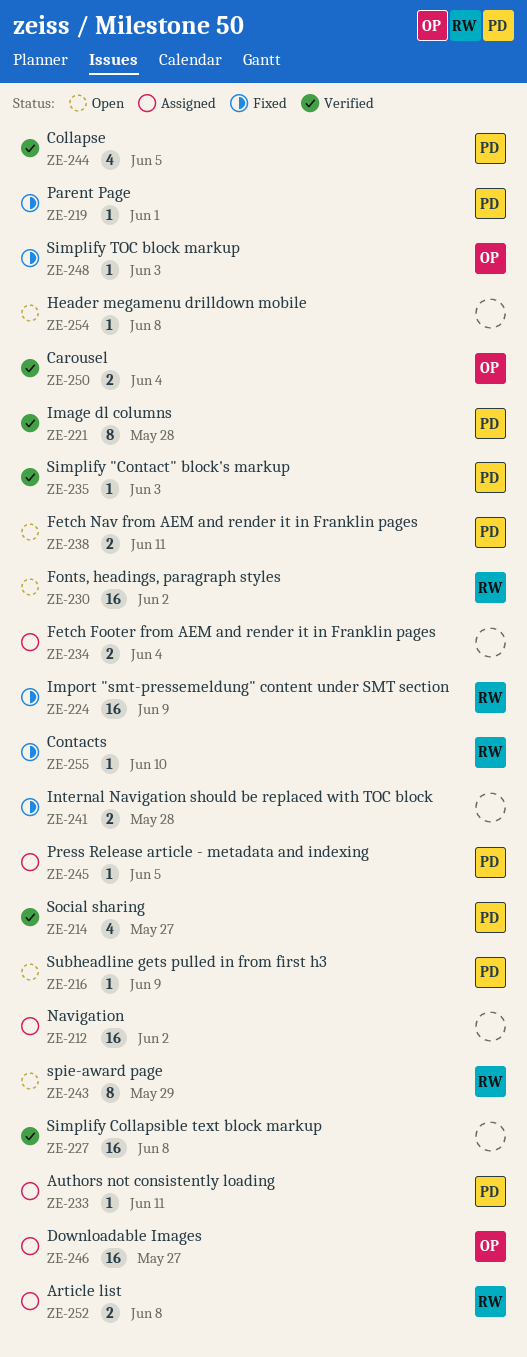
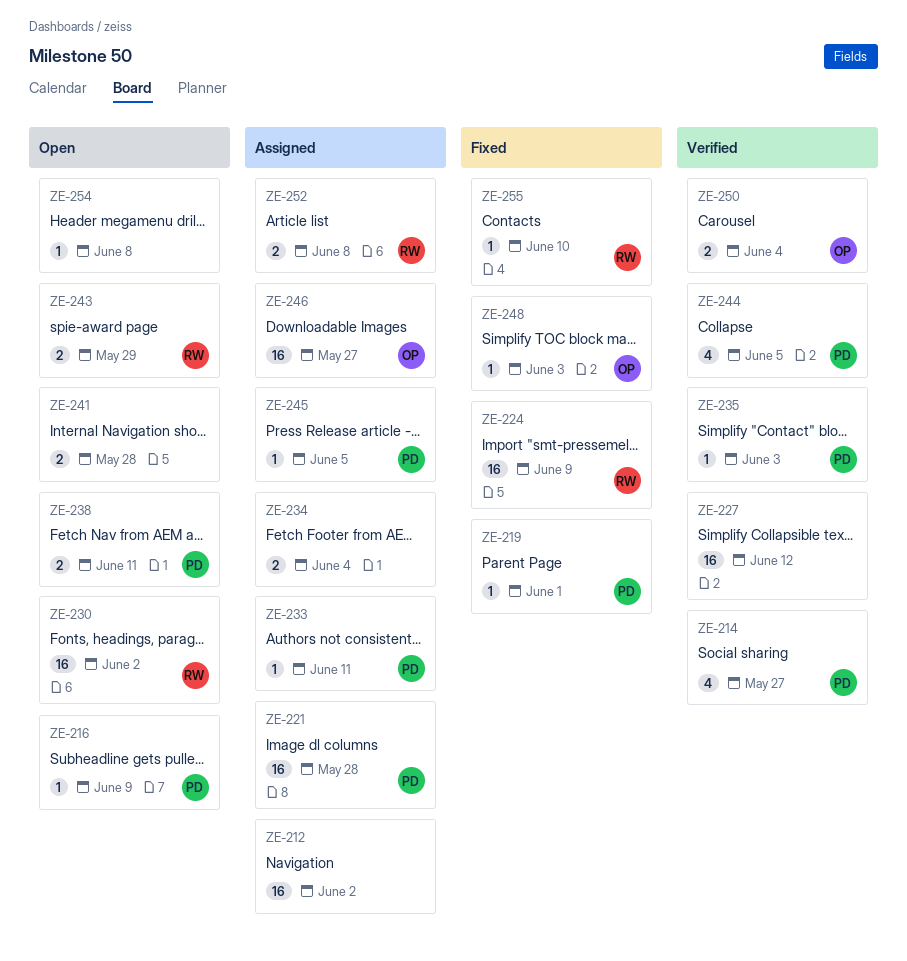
ZE-221, status: Verified -> Assigned
ZE-221, estimate: 8 -> 16
ZE-227, due: Jun 8 -> Jun 12
ZE-241, status: Fixed -> Open
ZE-243, estimate: 8 -> 2

